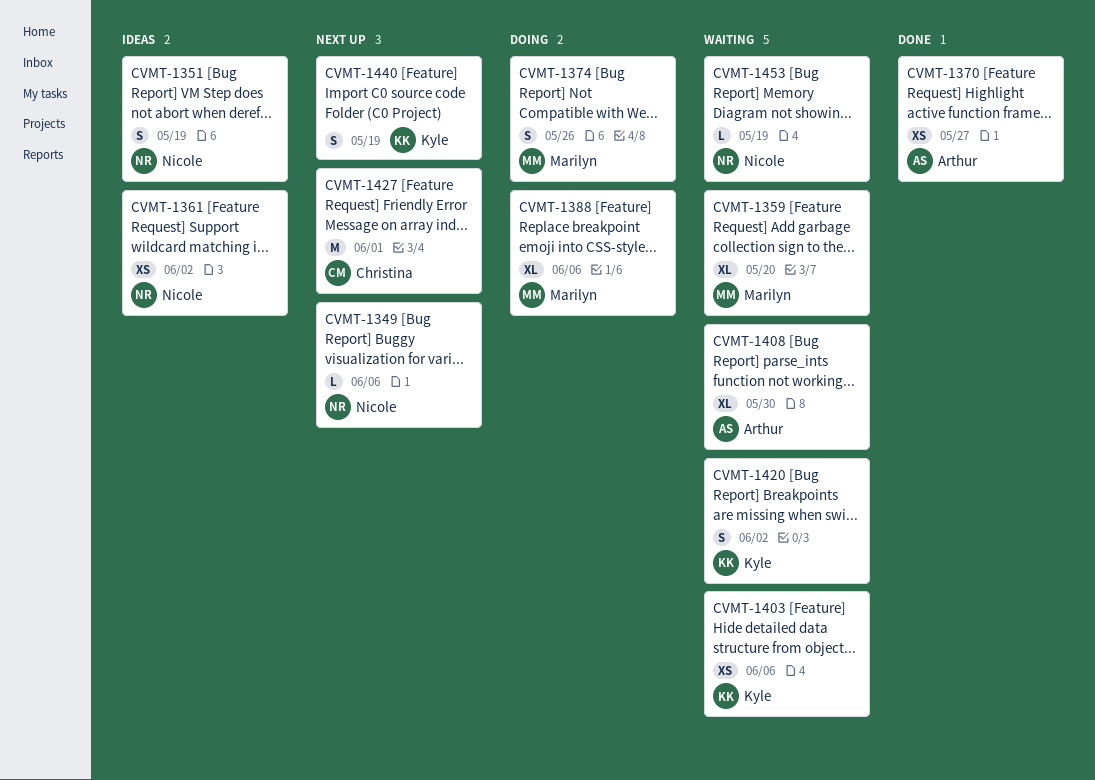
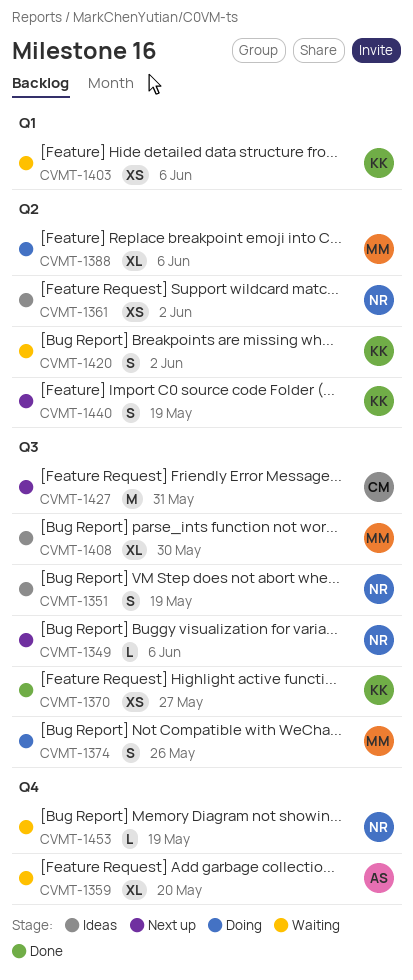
CVMT-1359, owner: Marilyn -> Arthur
CVMT-1370, owner: Arthur -> Kyle
CVMT-1408, status: Waiting -> Ideas
CVMT-1408, owner: Arthur -> Marilyn
CVMT-1427, due: Jun 1 -> May 31

